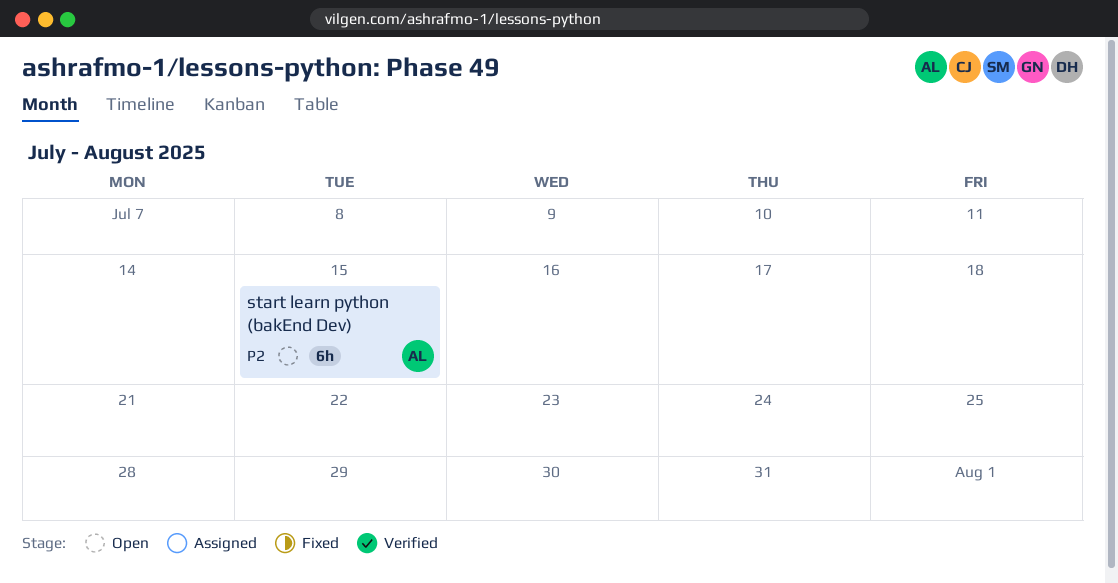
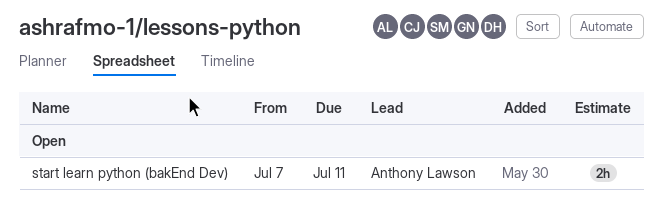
start learn python (bakEnd Dev), estimate: 6h -> 2h
start learn python (bakEnd Dev), due: Jul 15 -> Jul 11

